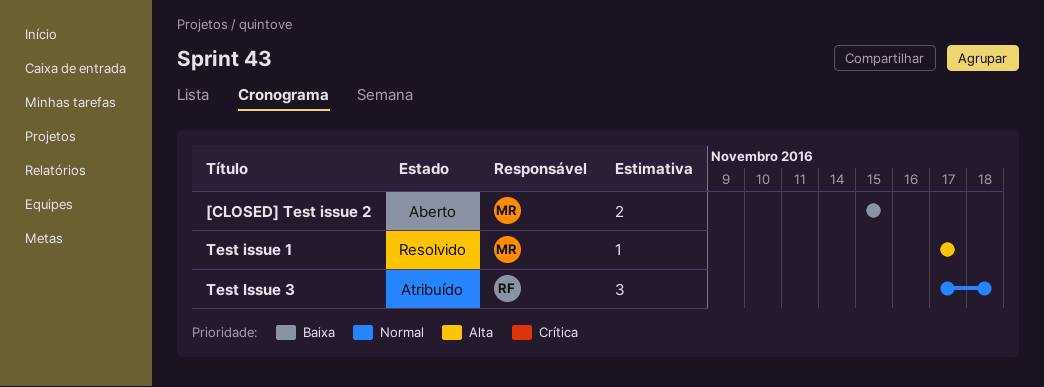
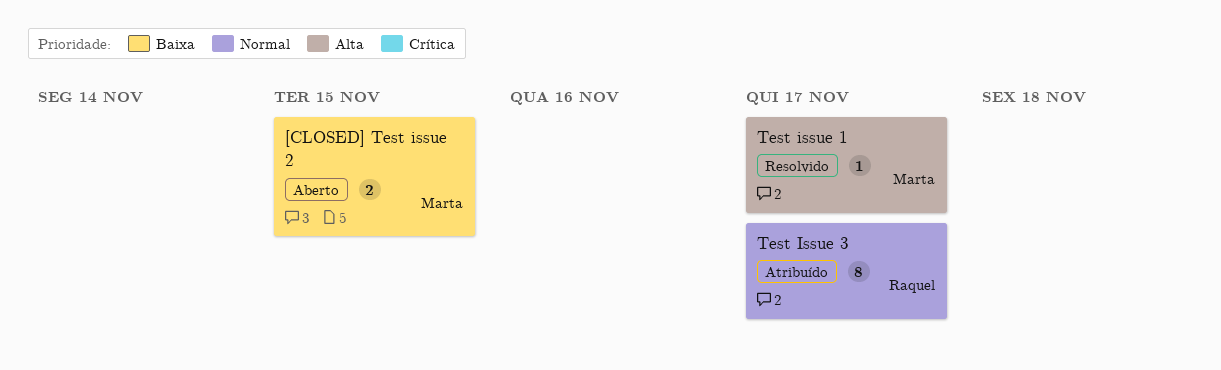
Test Issue 3, estimate: 3 -> 8
Test Issue 3, due: Nov 18 -> Nov 17

